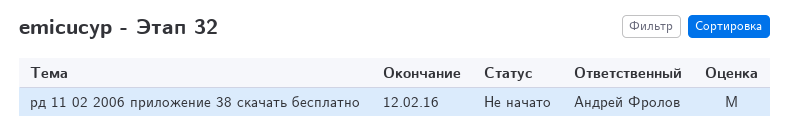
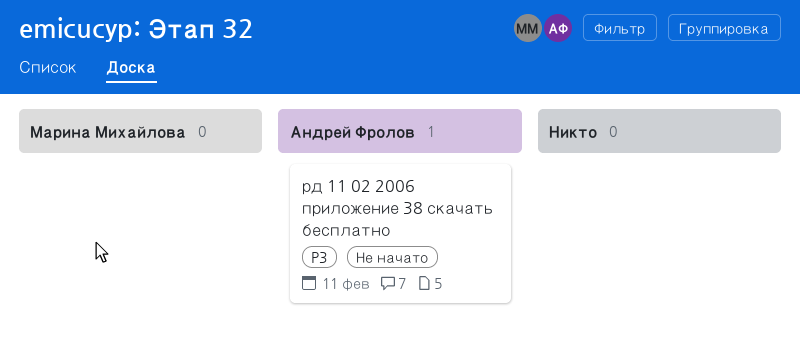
рд 11 02 2006 приложение 38 скачать бесплатно, due: Feb 12 -> Feb 11

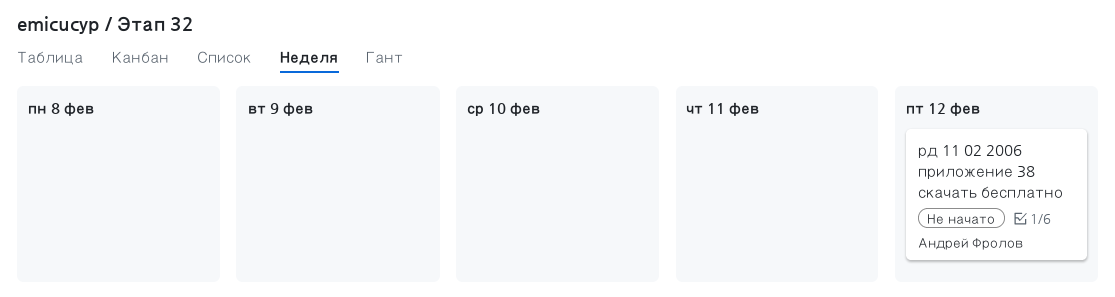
рд 11 02 2006 приложение 38 скачать бесплатно, due: Feb 11 -> Feb 12

